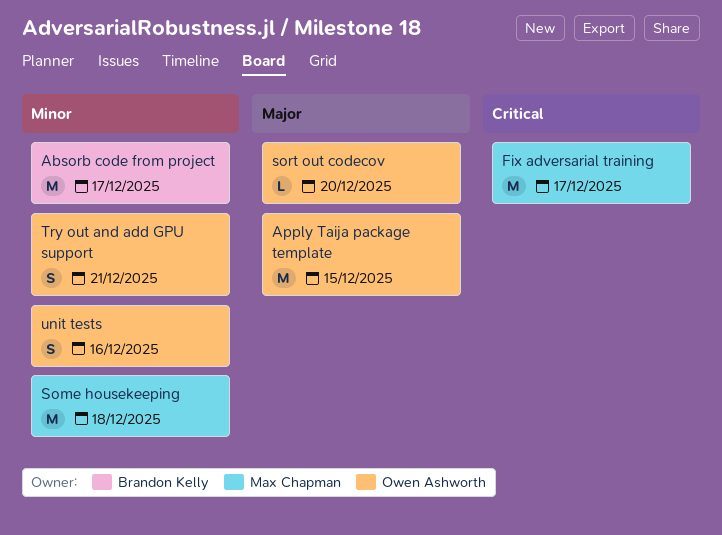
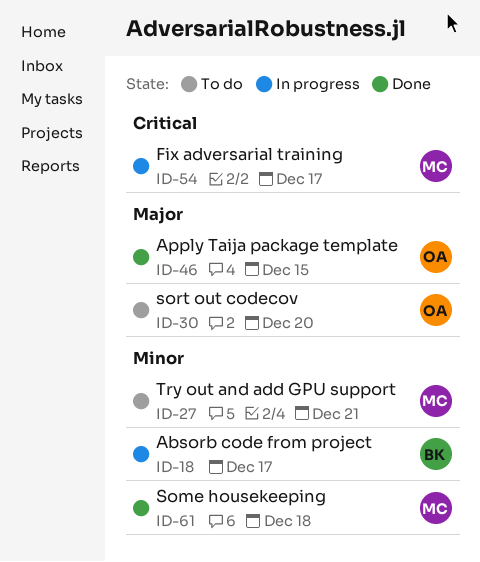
Try out and add GPU support, owner: Owen Ashworth -> Max Chapman
unit tests: present -> none

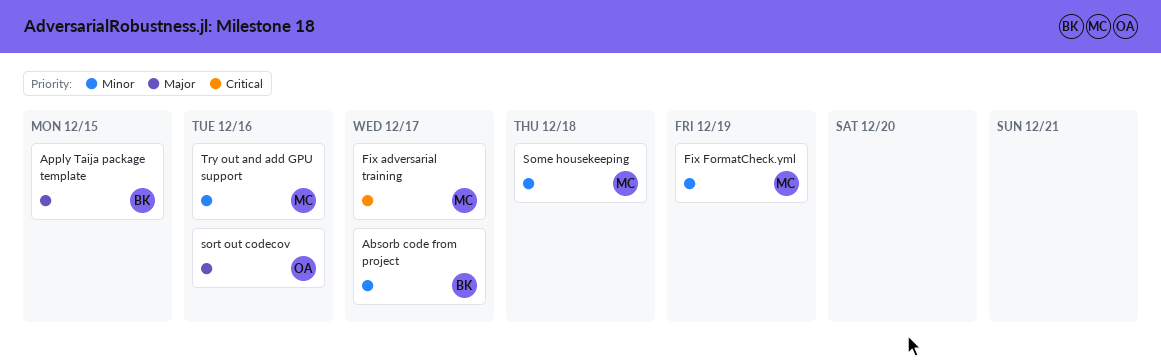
Apply Taija package template, owner: OA -> BK
Fix FormatCheck.yml: none -> present
sort out codecov, due: Dec 20 -> Dec 16
Try out and add GPU support, due: Dec 21 -> Dec 16

